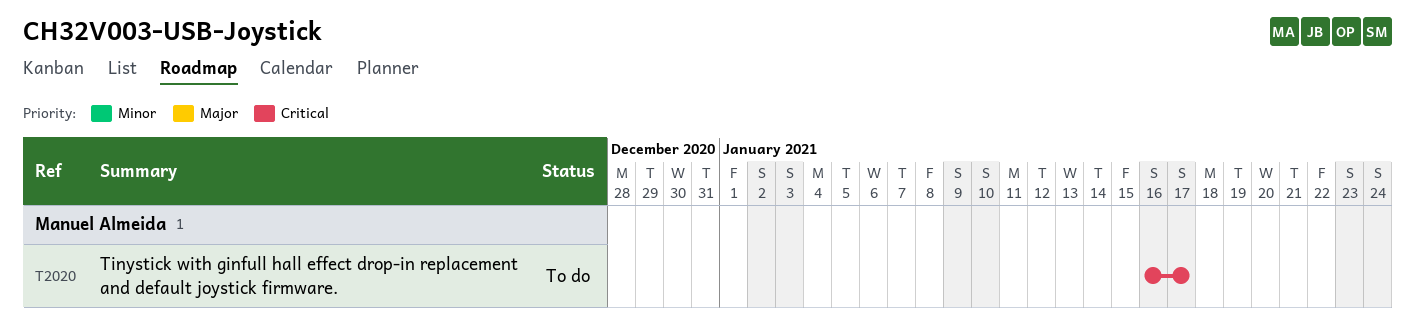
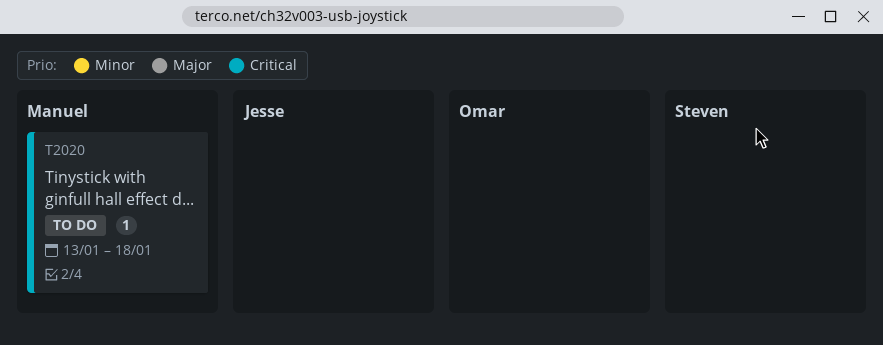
T2020, start: Jan 16 -> Jan 13
T2020, due: Jan 17 -> Jan 18

